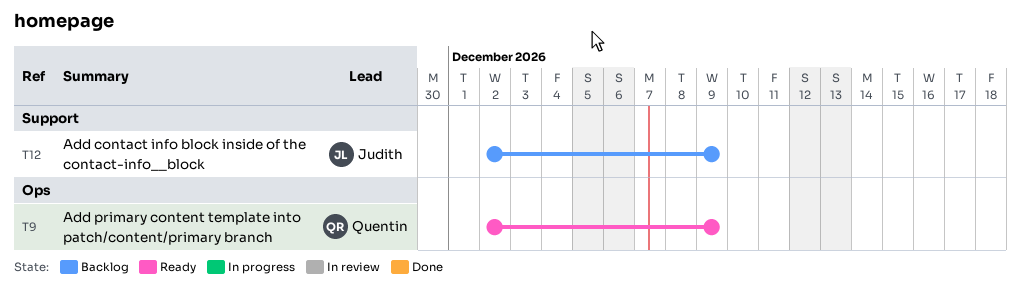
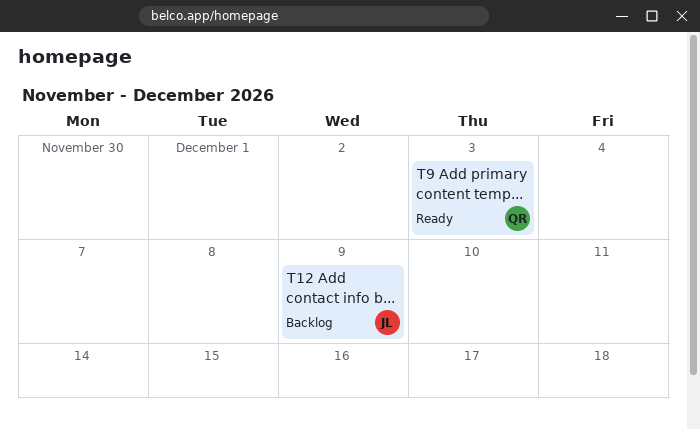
T9, due: Dec 9 -> Dec 3

